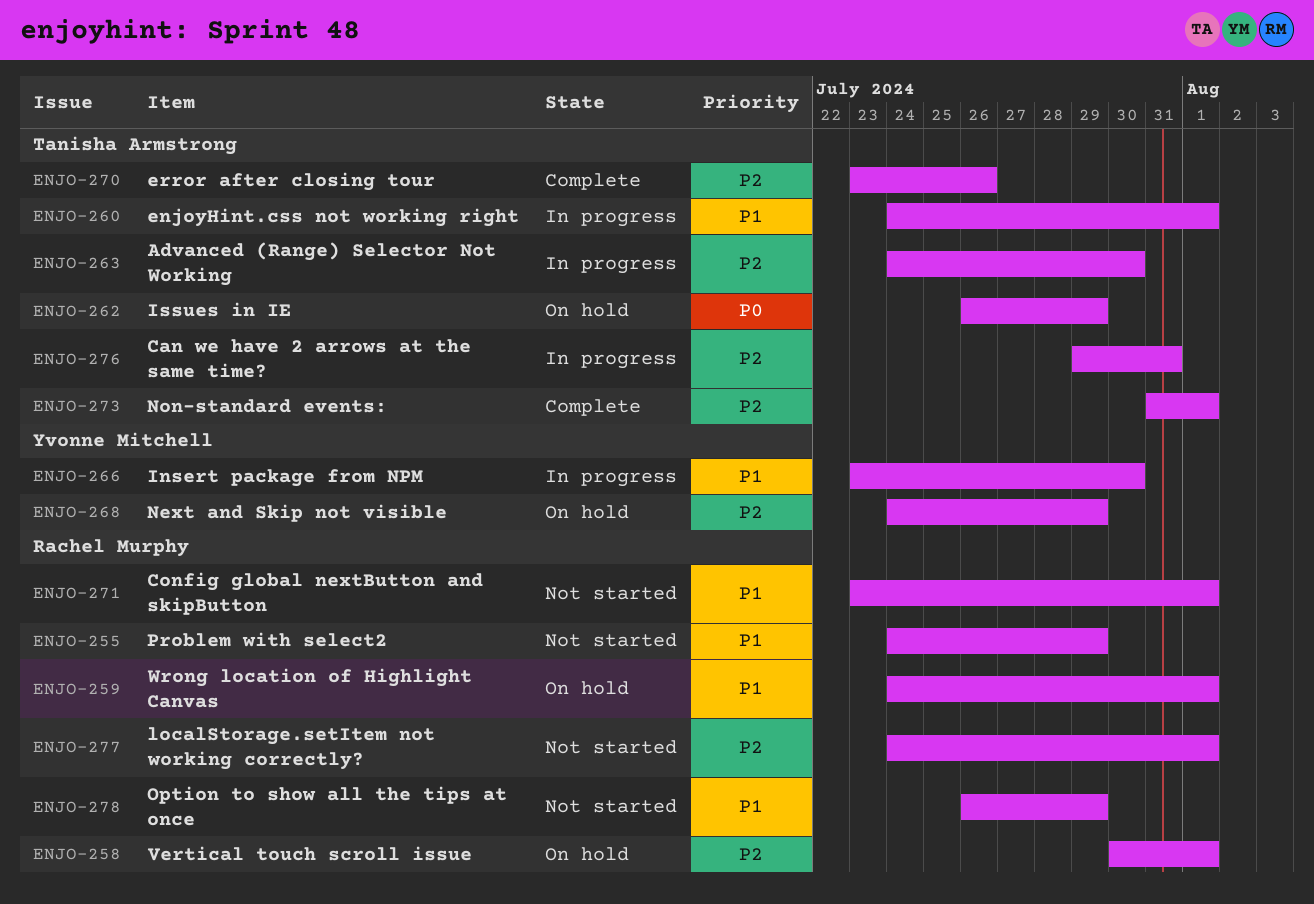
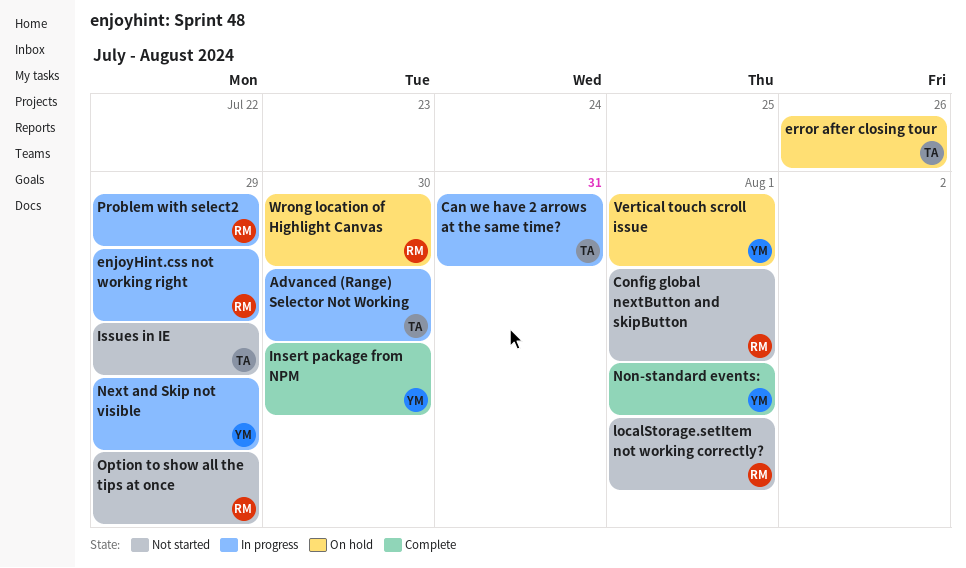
enjoyHint.css not working right, owner: Tanisha Armstrong -> Rachel Murphy
enjoyHint.css not working right, due: Aug 1 -> Jul 29
error after closing tour, status: Complete -> On hold
Insert package from NPM, status: In progress -> Complete
Issues in IE, status: On hold -> Not started
Next and Skip not visible, status: On hold -> In progress
Non-standard events:, owner: Tanisha Armstrong -> Yvonne Mitchell
Problem with select2, status: Not started -> In progress
Vertical touch scroll issue, owner: Rachel Murphy -> Yvonne Mitchell
Wrong location of Highlight Canvas, due: Aug 1 -> Jul 30

